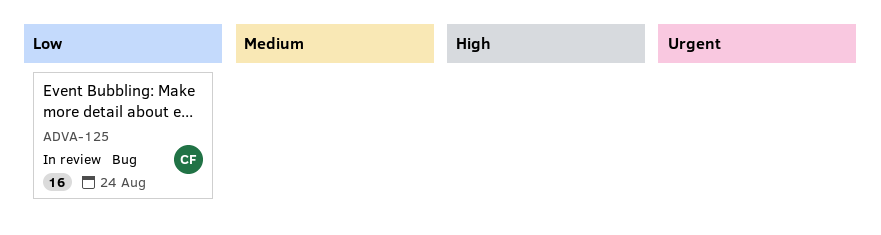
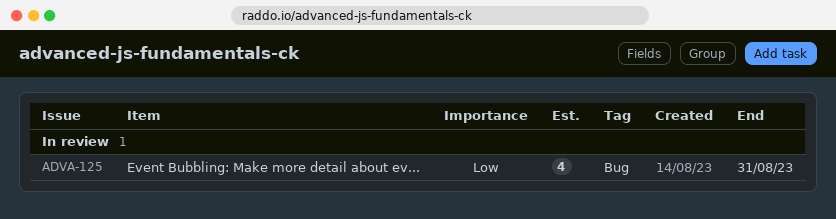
ADVA-125, estimate: 16 -> 4
ADVA-125, due: Aug 24 -> Aug 31

